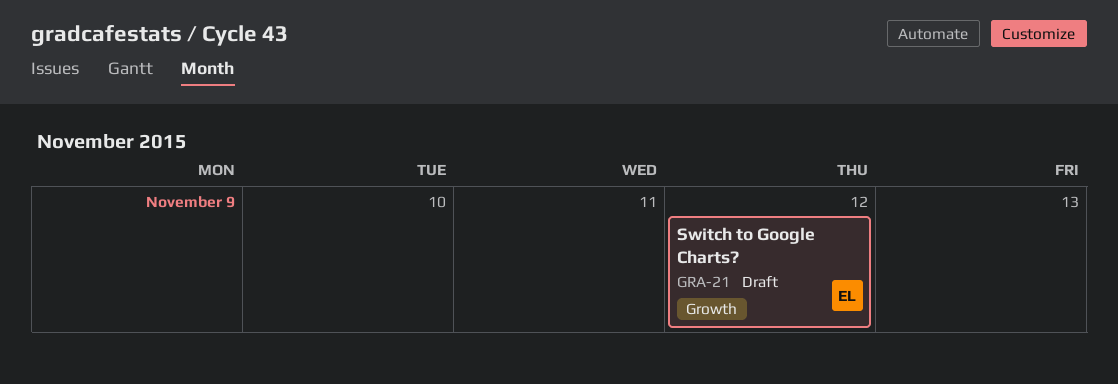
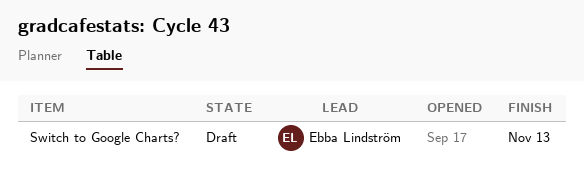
Switch to Google Charts?, due: Nov 12 -> Nov 13

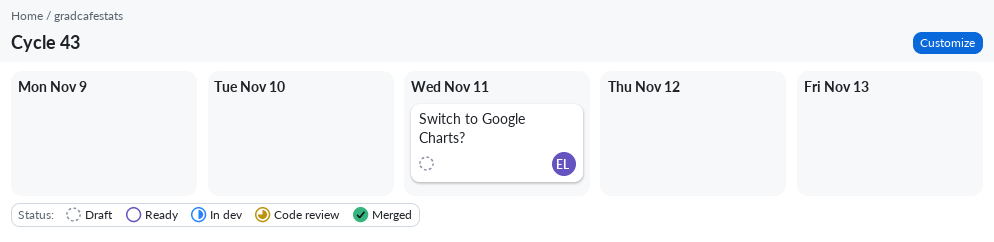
Switch to Google Charts?, due: Nov 13 -> Nov 11

